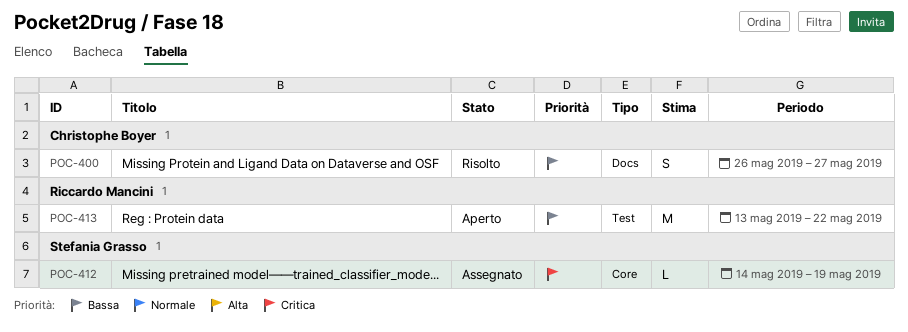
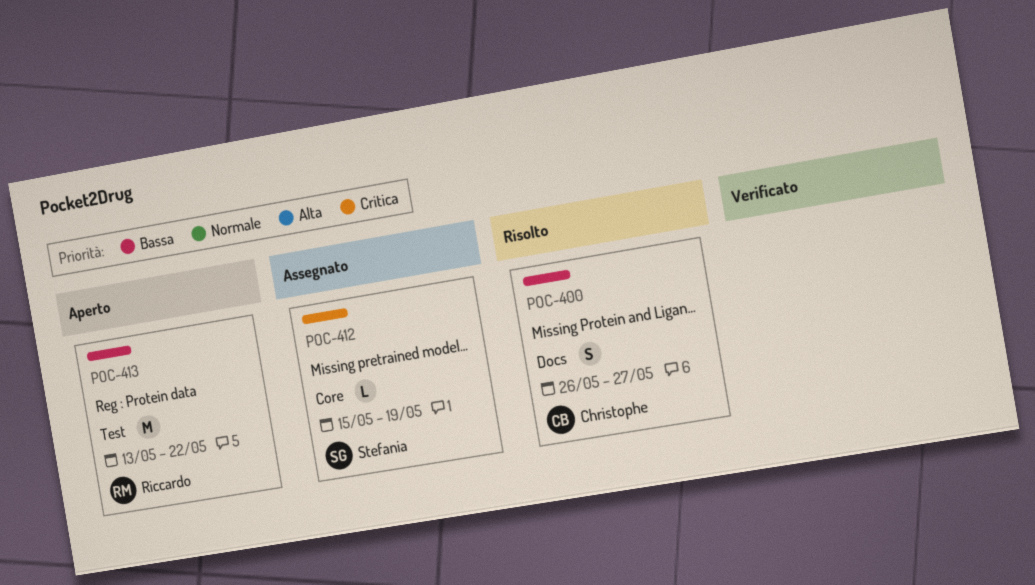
POC-412, start: May 14 -> May 15

